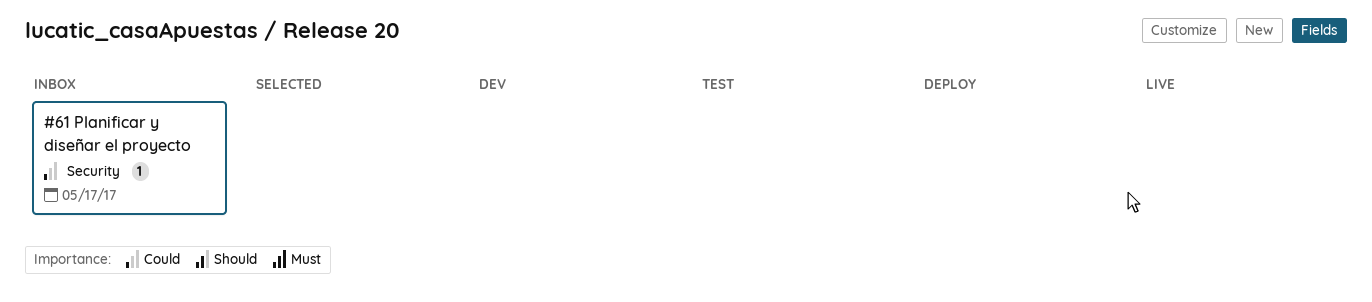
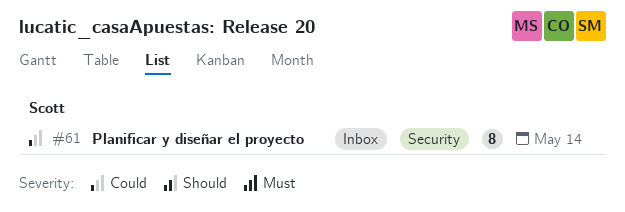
#61, estimate: 1 -> 8
#61, due: May 17 -> May 14

